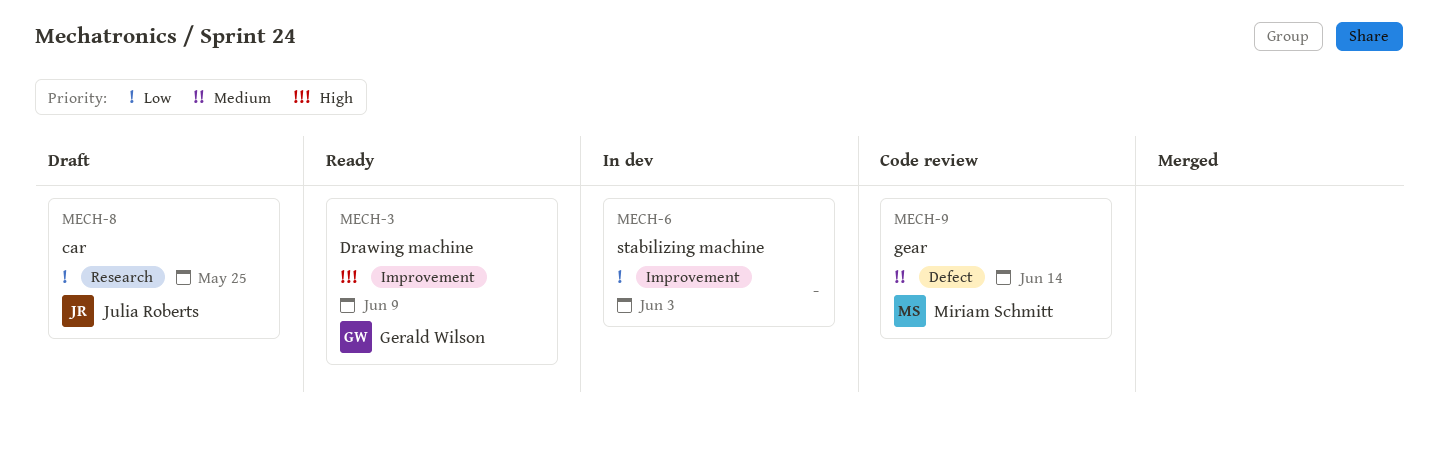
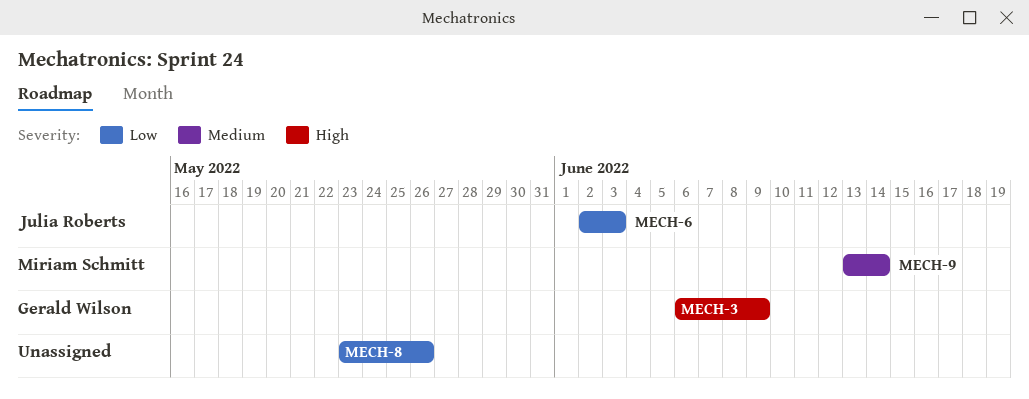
MECH-6, owner: none -> Julia Roberts
MECH-8, owner: Julia Roberts -> none
MECH-8, due: May 25 -> May 26

